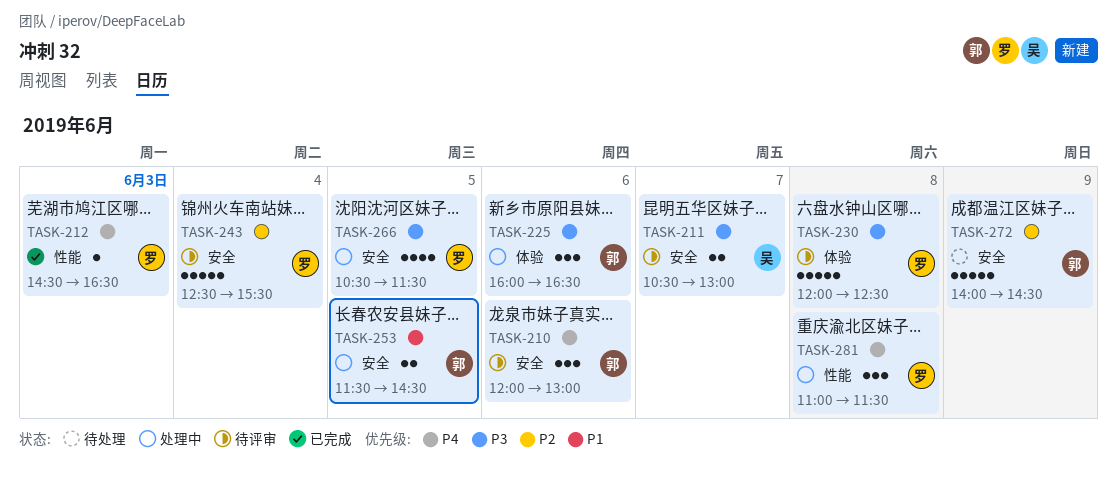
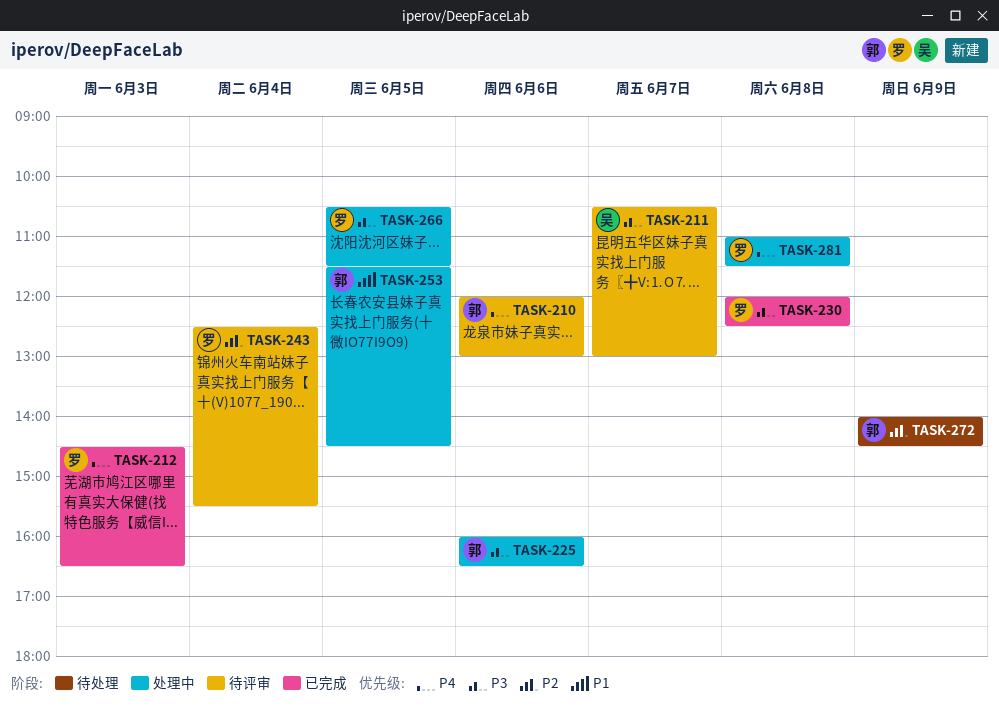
TASK-230, status: 待评审 -> 已完成

